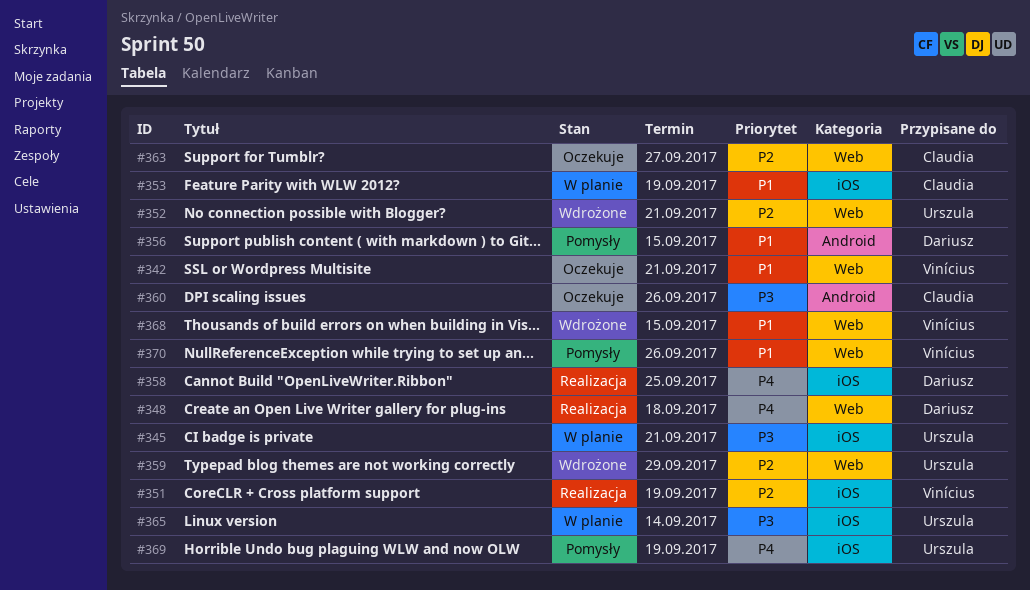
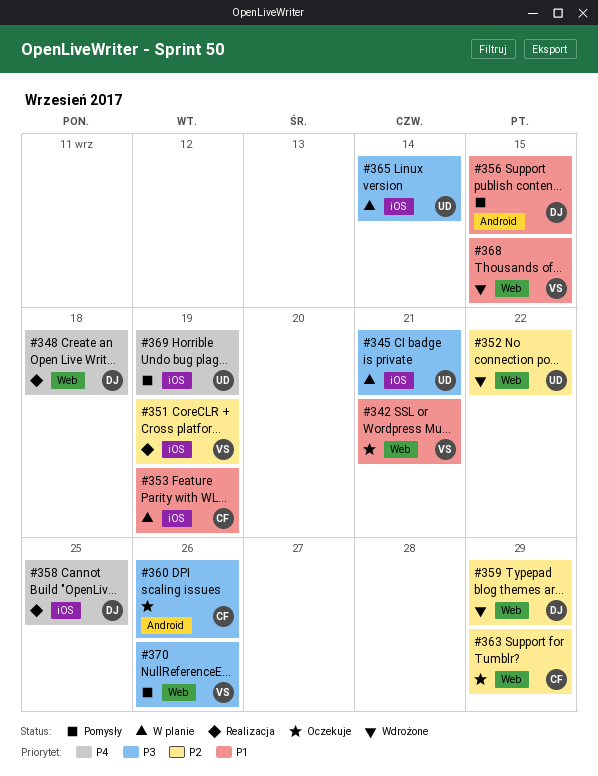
#352, due: Sep 21 -> Sep 22
#359, owner: Urszula -> Dariusz
#363, due: Sep 27 -> Sep 29
#370, priority: P1 -> P3

